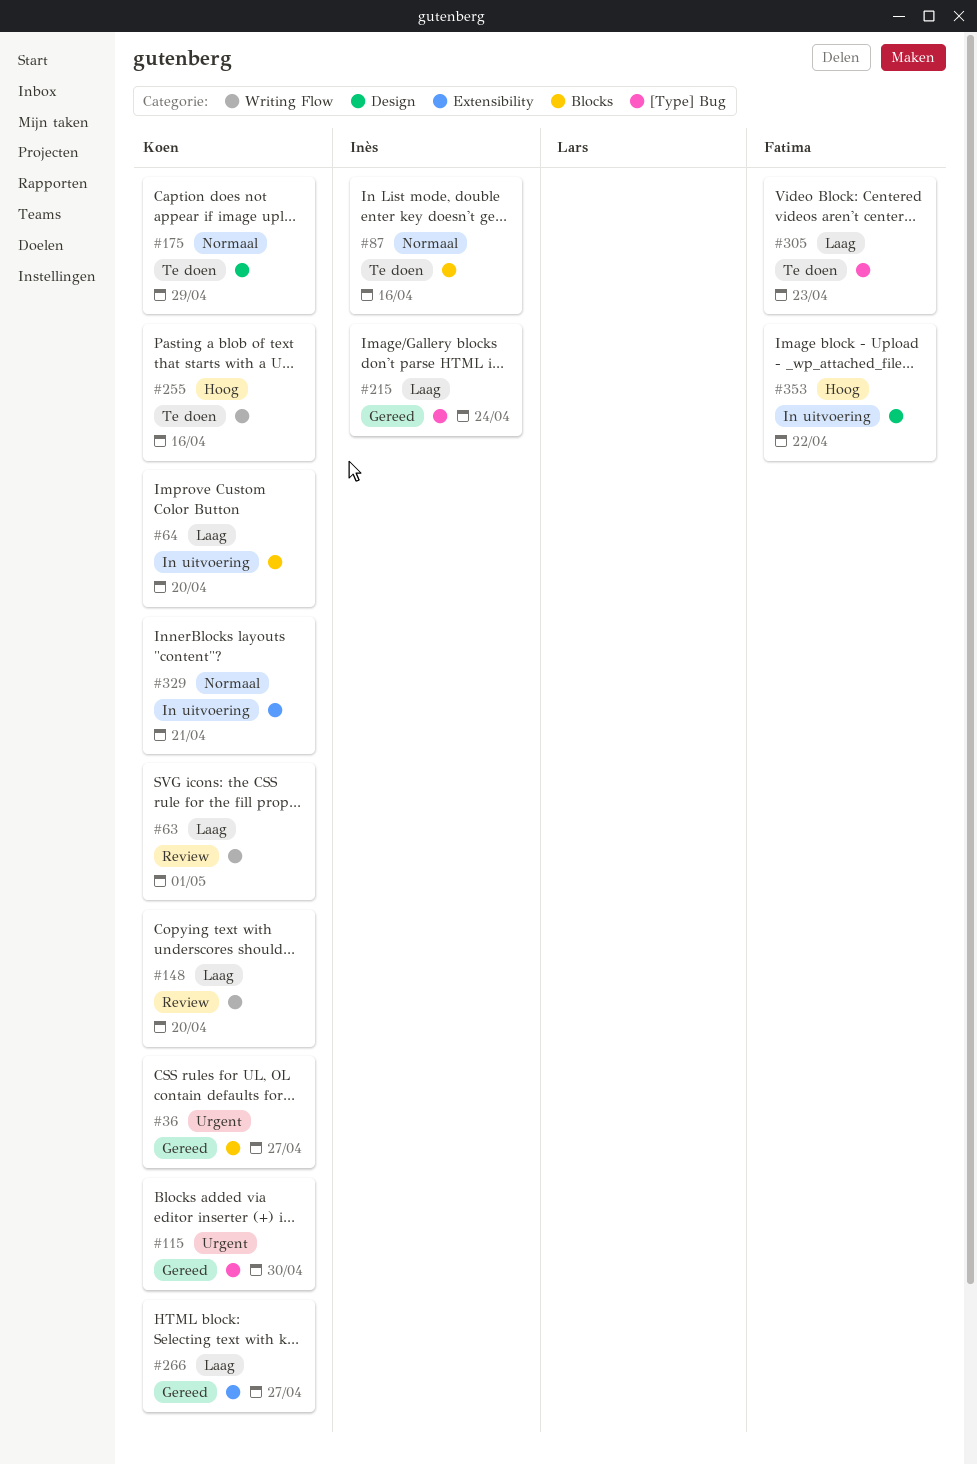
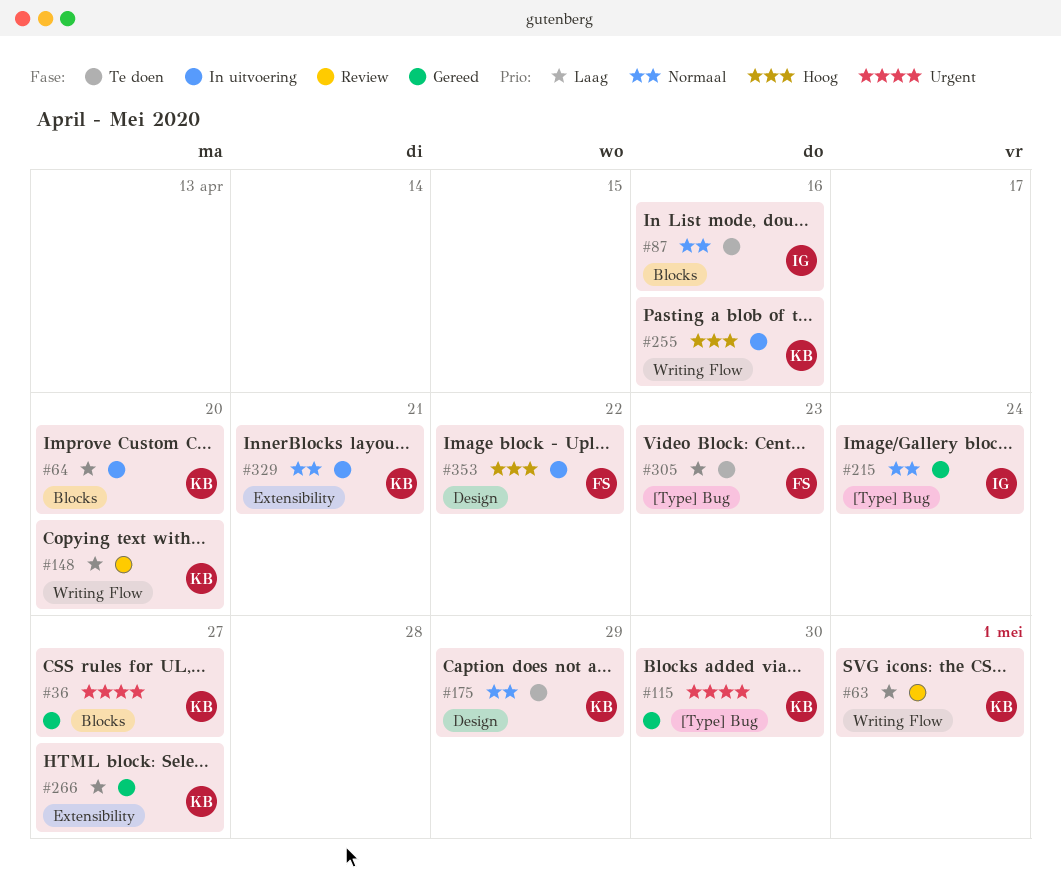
#215, priority: Laag -> Normaal
#255, status: Te doen -> In uitvoering

